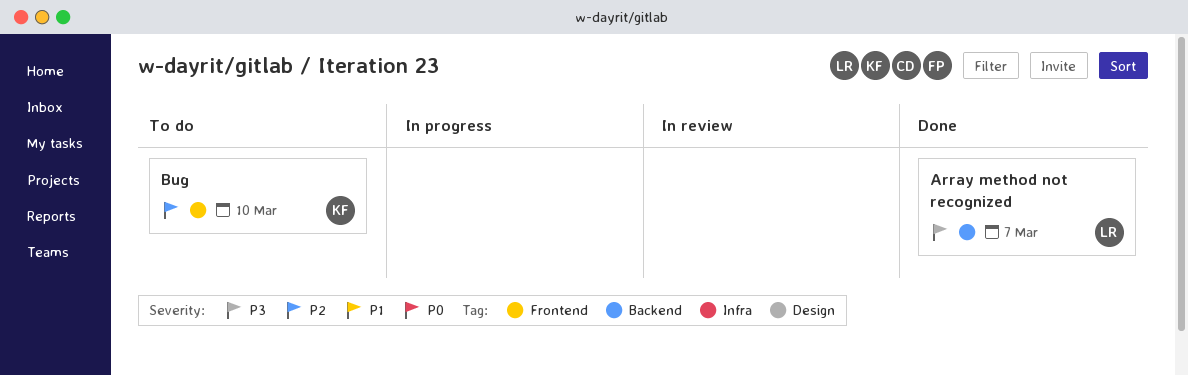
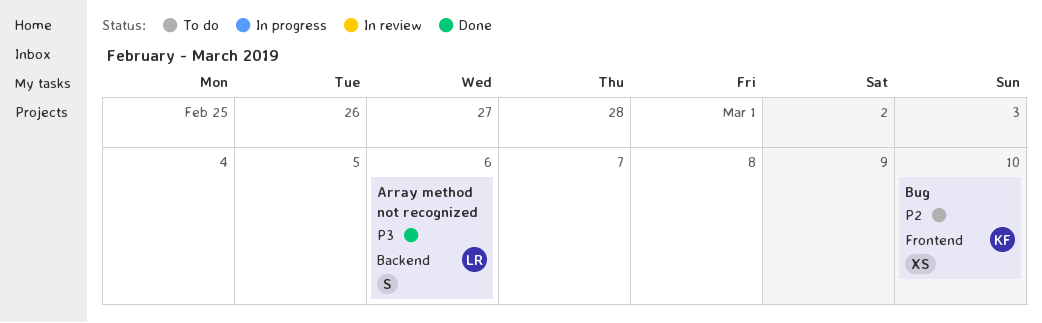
Array method not recognized, due: Mar 7 -> Mar 6

